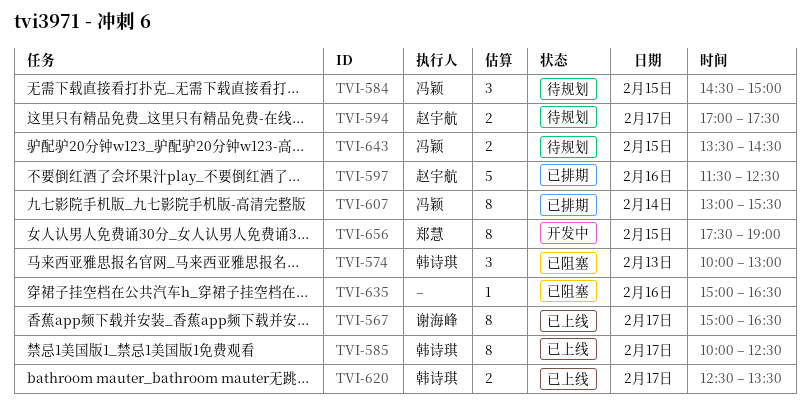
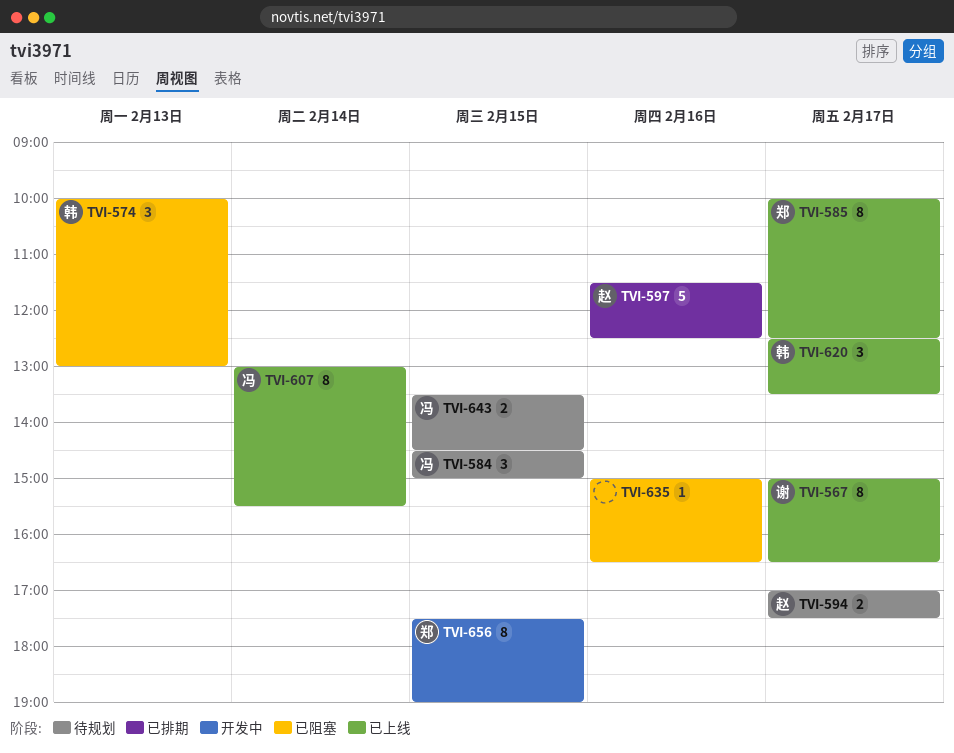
TVI-585, owner: 韩诗琪 -> 郑慧
TVI-607, status: 已排期 -> 已上线
TVI-620, estimate: 2 -> 3

